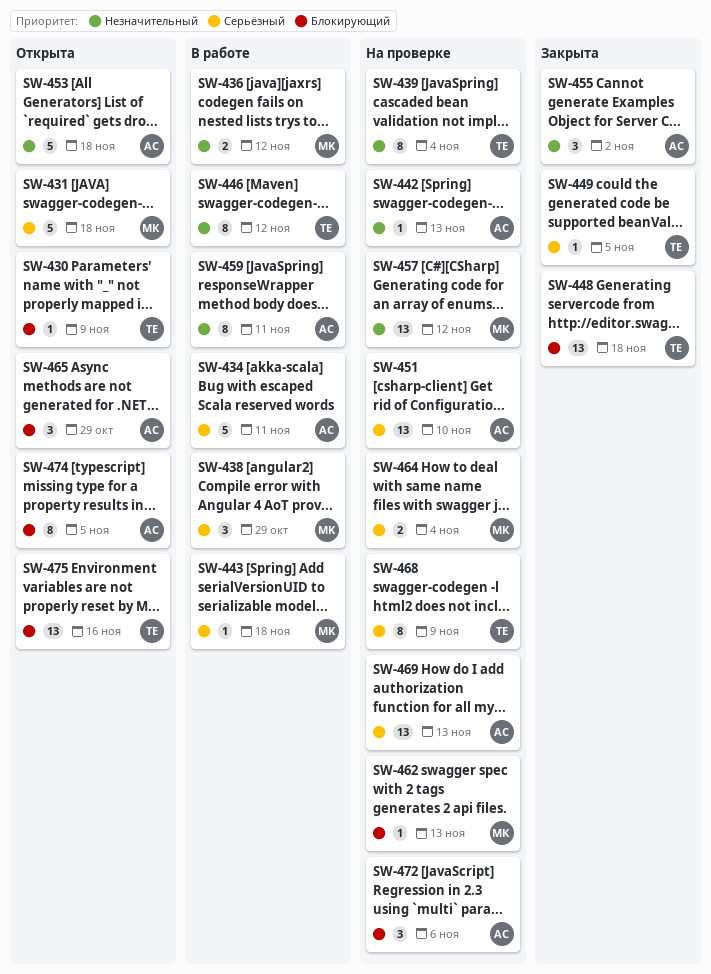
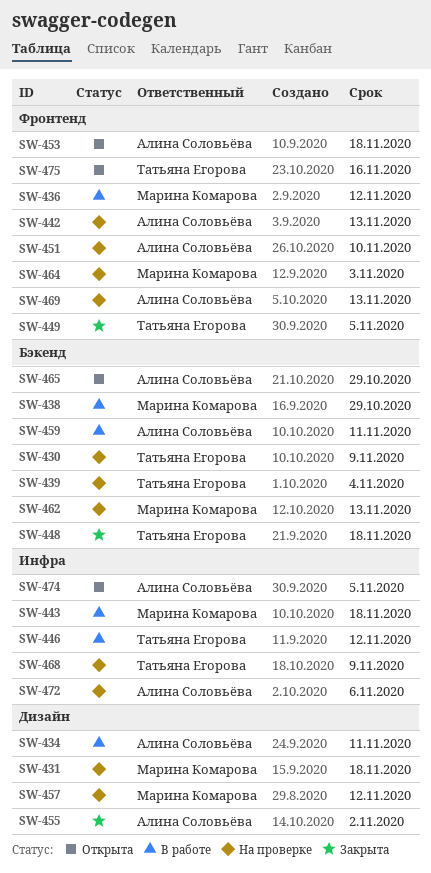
SW-430, status: Открыта -> На проверке
SW-431, status: Открыта -> На проверке
SW-464, due: Nov 4 -> Nov 3

